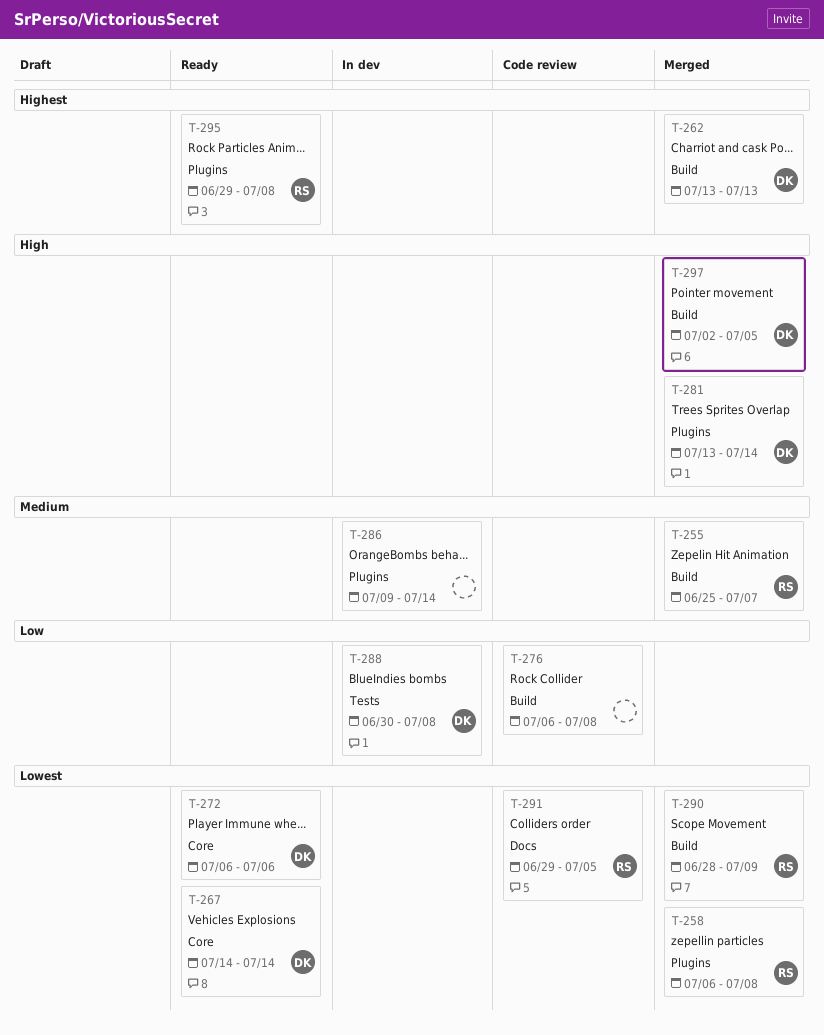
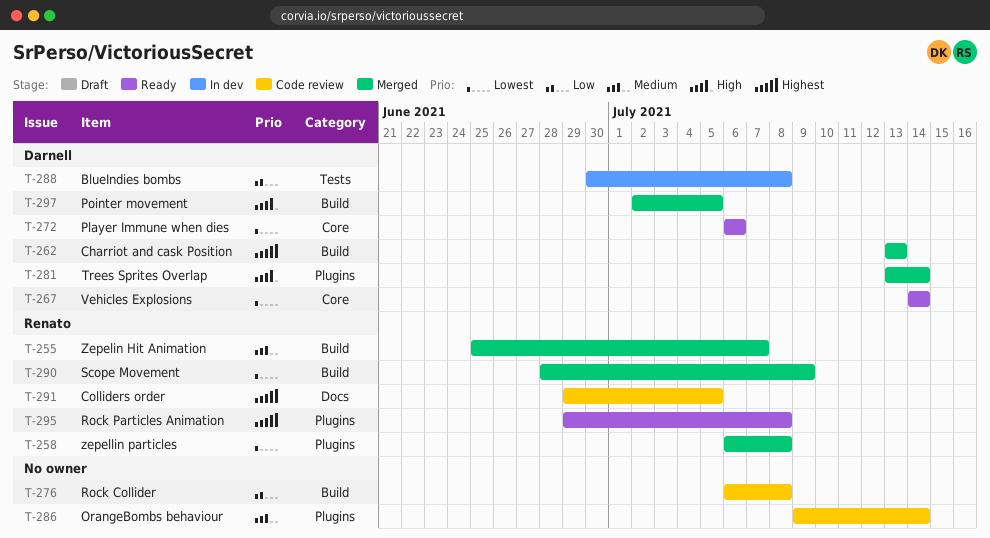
T-286, status: In dev -> Code review
T-291, priority: Lowest -> Highest

